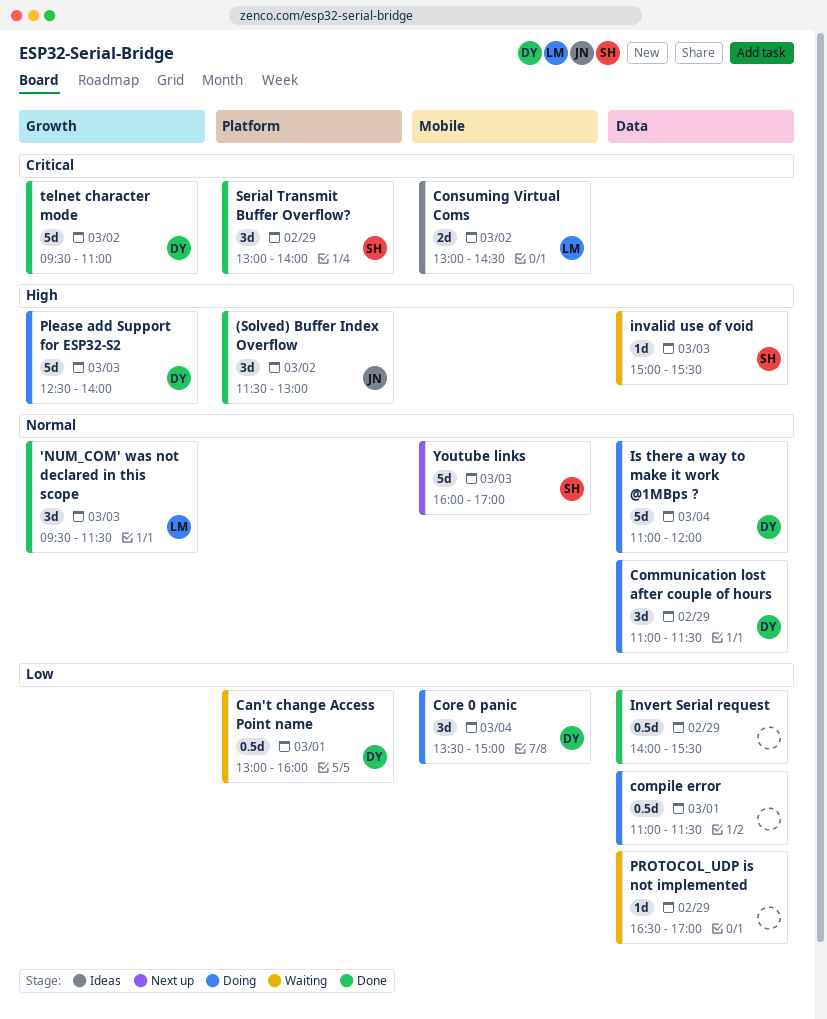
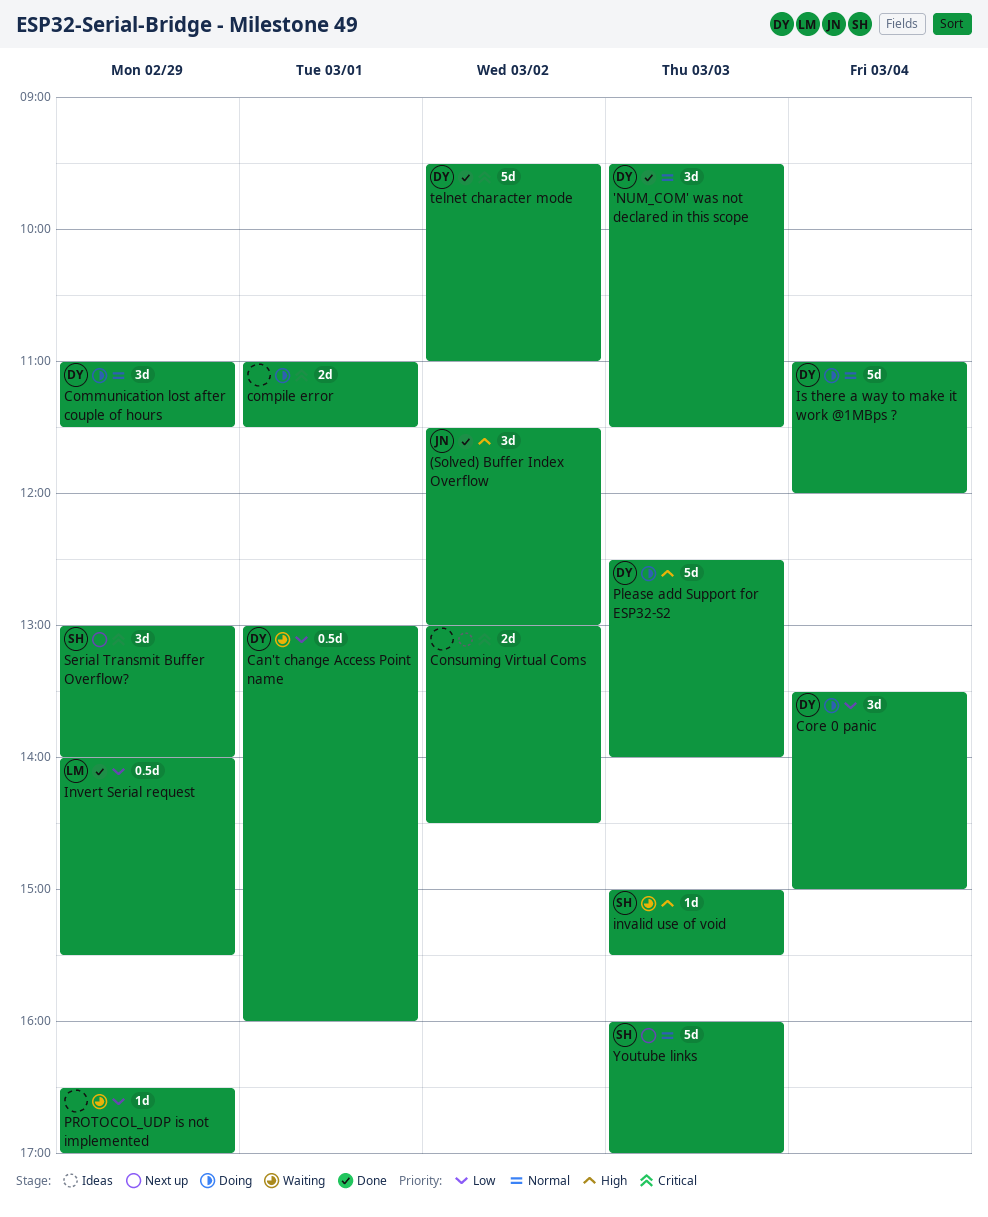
'NUM_COM' was not declared in this scope, owner: LM -> DY
compile error, priority: Low -> Critical
compile error, estimate: 0.5d -> 2d
Consuming Virtual Coms, owner: LM -> none
Invert Serial request, owner: none -> LM
Serial Transmit Buffer Overflow?, status: Done -> Next up

